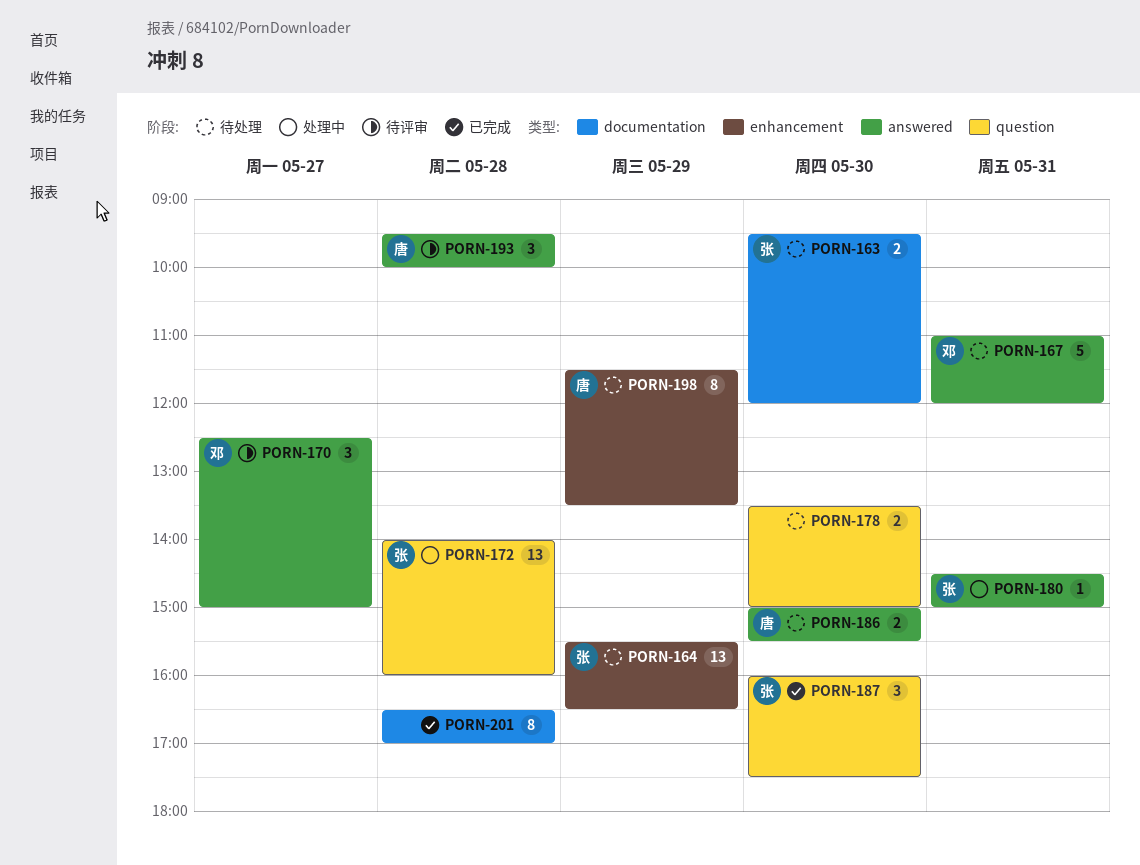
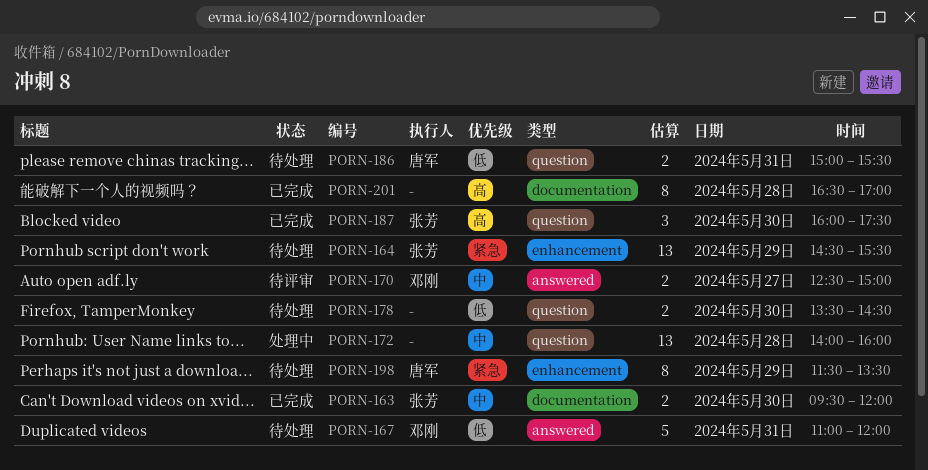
PORN-163, status: 待处理 -> 已完成
PORN-164, begins: 15:30 -> 14:30
PORN-164, ends: 16:30 -> 15:30
PORN-170, estimate: 3 -> 2
PORN-172, owner: 张芳 -> none
PORN-178, ends: 15:00 -> 14:30
PORN-180: present -> none
PORN-186, label: answered -> question
PORN-186, day: May 30 -> May 31
PORN-193: present -> none

